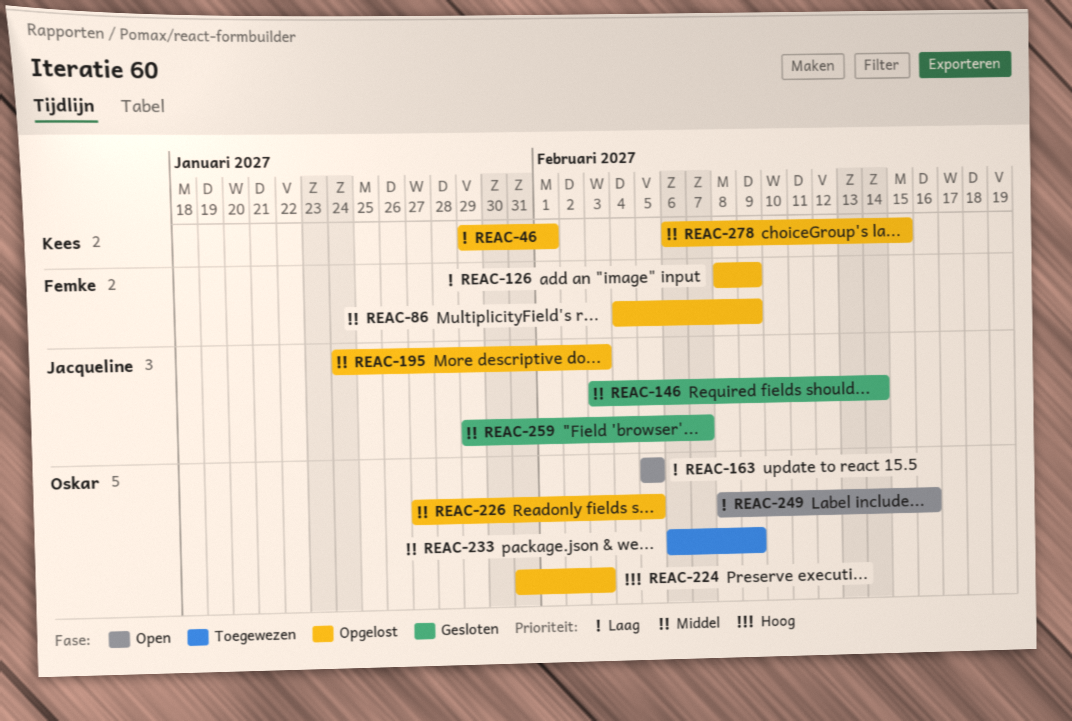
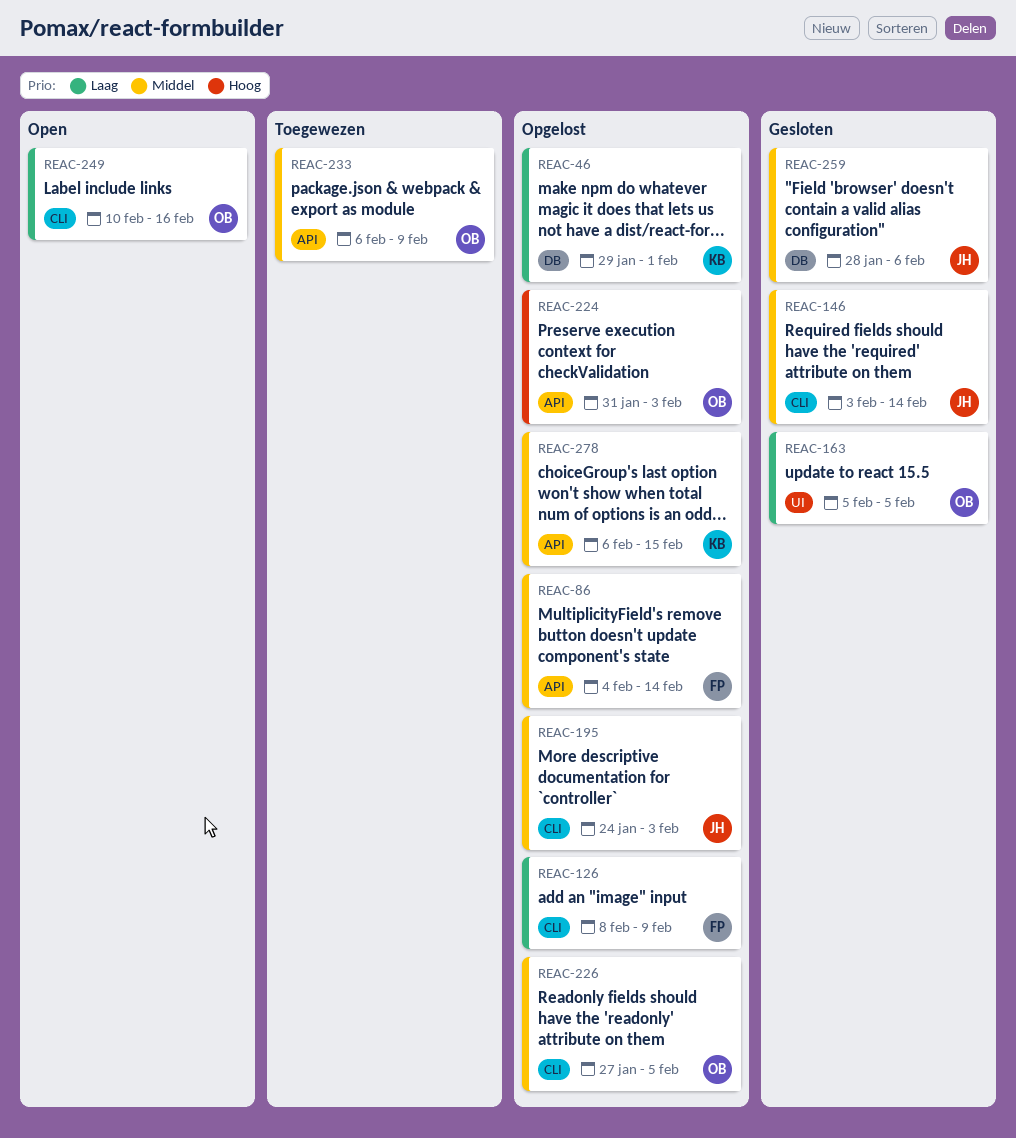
REAC-86, due: Feb 9 -> Feb 14
REAC-163, status: Open -> Gesloten
REAC-249, start: Feb 8 -> Feb 10
REAC-259, start: Jan 29 -> Jan 28
REAC-259, due: Feb 7 -> Feb 6

